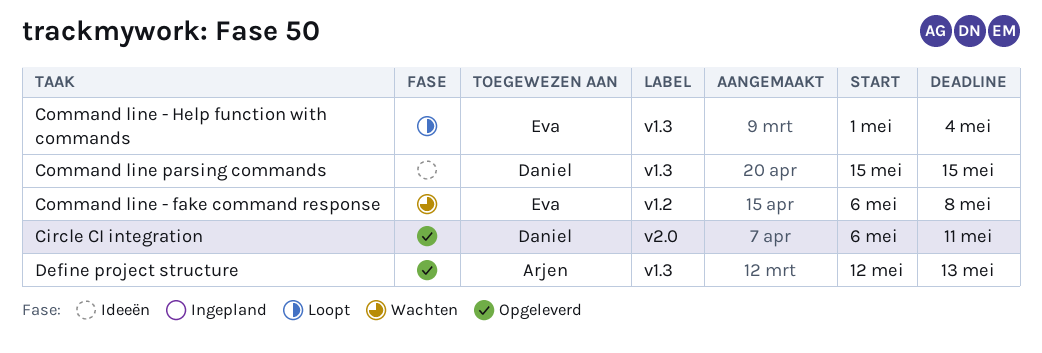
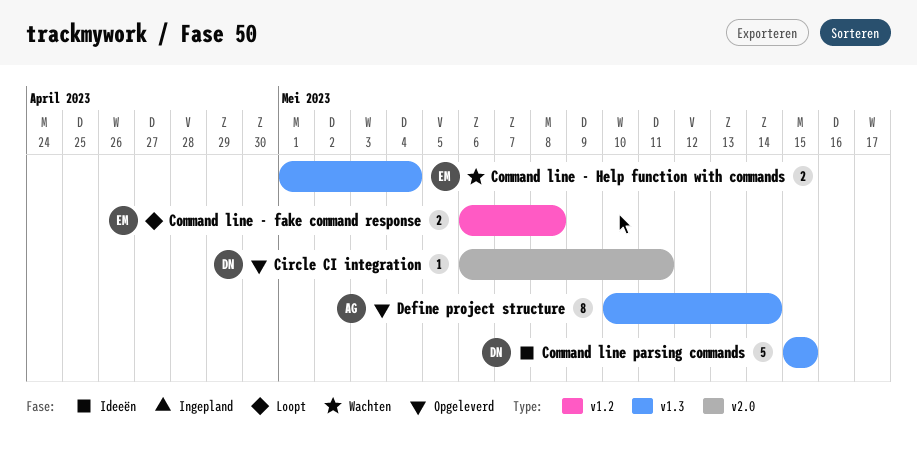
Command line - fake command response, status: Wachten -> Loopt
Command line - Help function with commands, status: Loopt -> Wachten
Define project structure, start: May 12 -> May 10
Define project structure, due: May 13 -> May 14

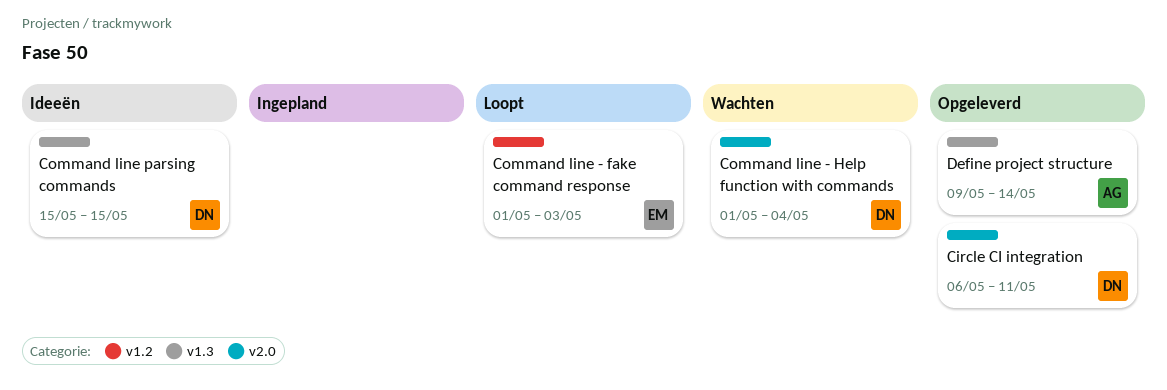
Command line - fake command response, start: May 6 -> May 1
Command line - fake command response, due: May 8 -> May 3
Command line - Help function with commands, owner: EM -> DN
Command line - Help function with commands, label: v1.3 -> v2.0
Define project structure, start: May 10 -> May 9

